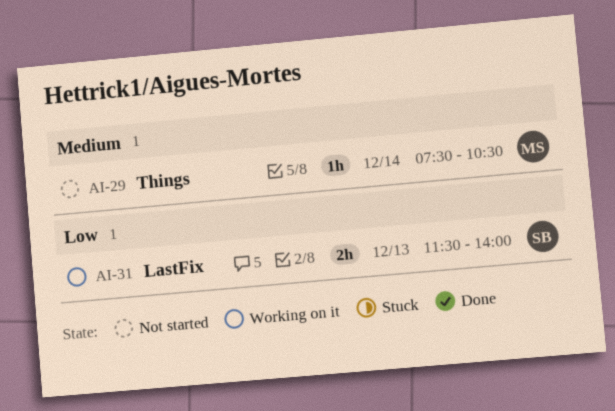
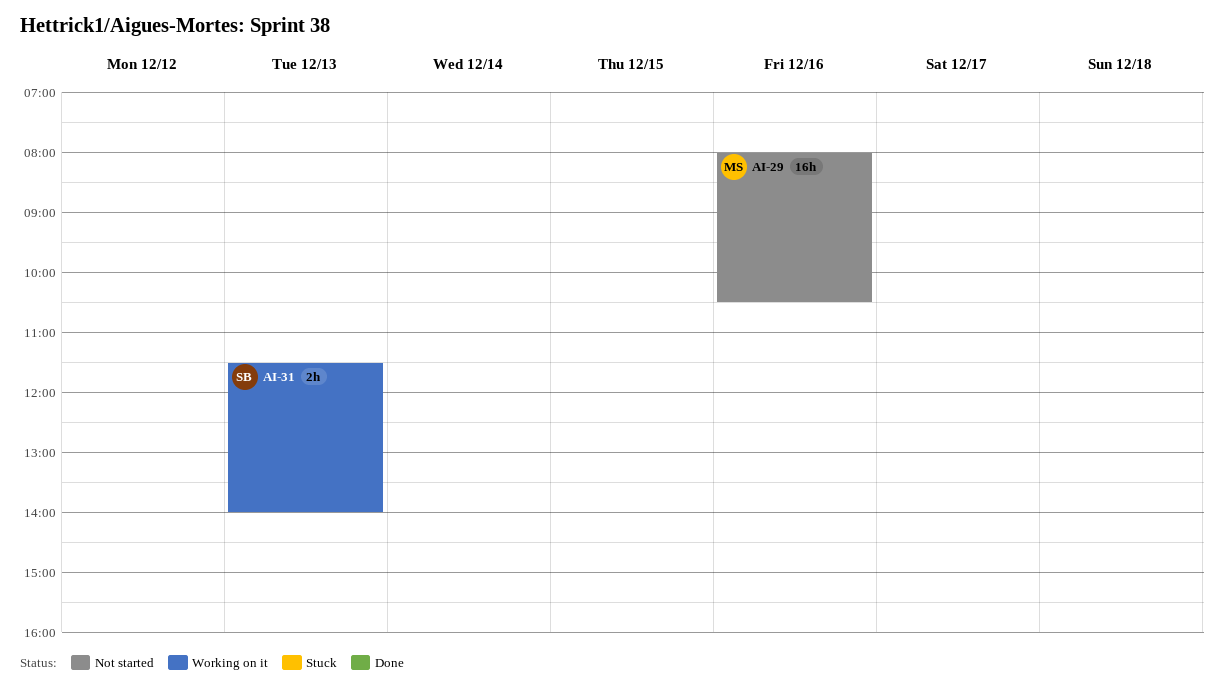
AI-29, estimate: 1h -> 16h
AI-29, day: Dec 14 -> Dec 16
AI-29, begins: 07:30 -> 08:00

